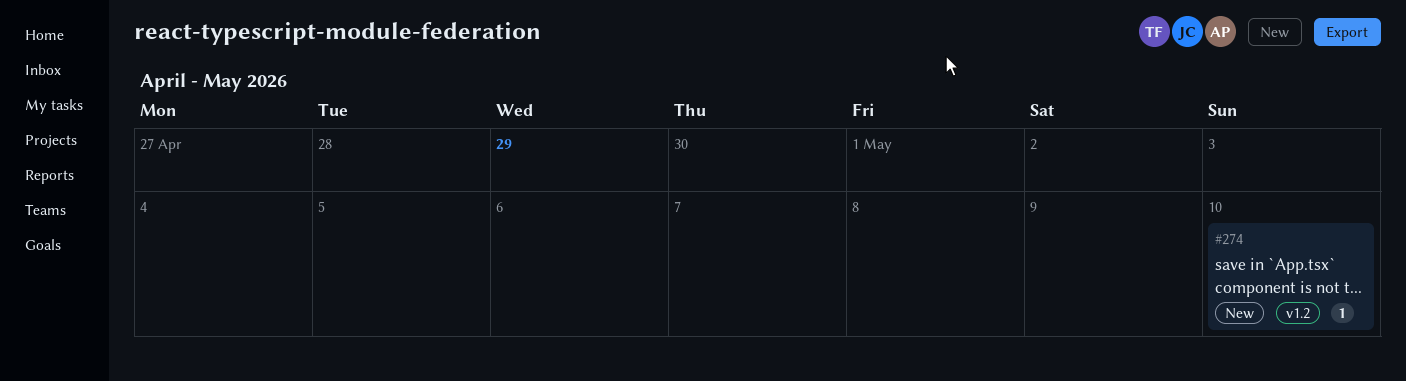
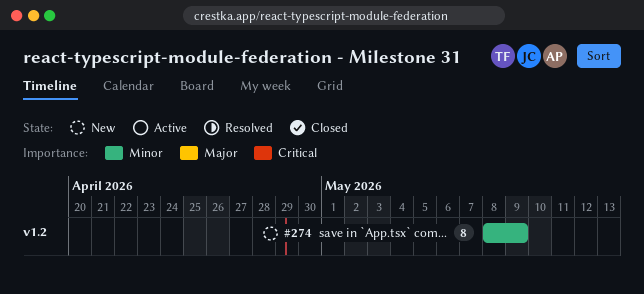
#274, estimate: 1 -> 8
#274, due: May 10 -> May 9

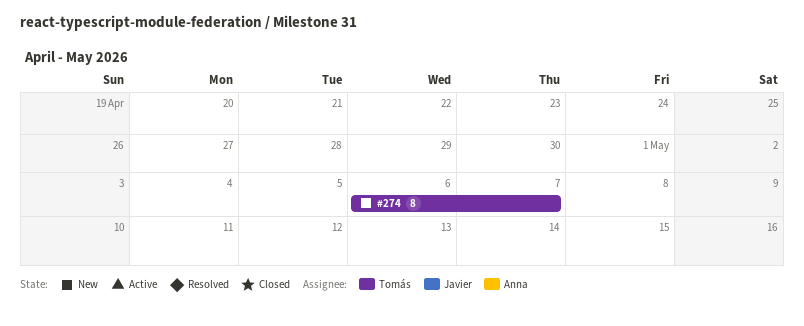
#274, start: May 8 -> May 6
#274, due: May 9 -> May 7

